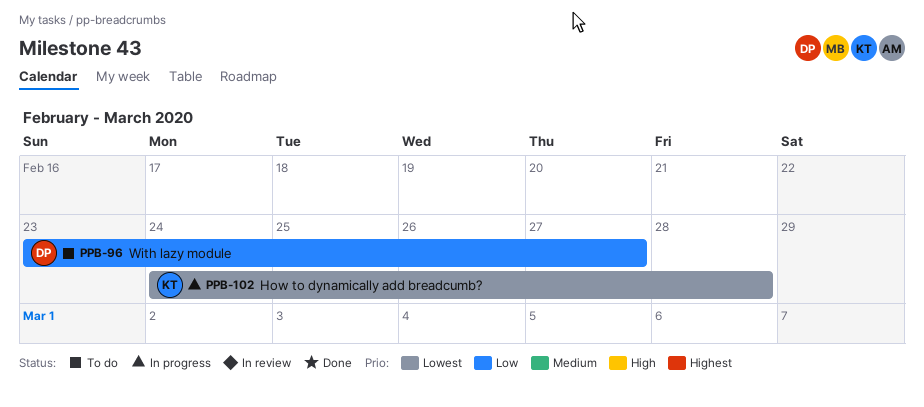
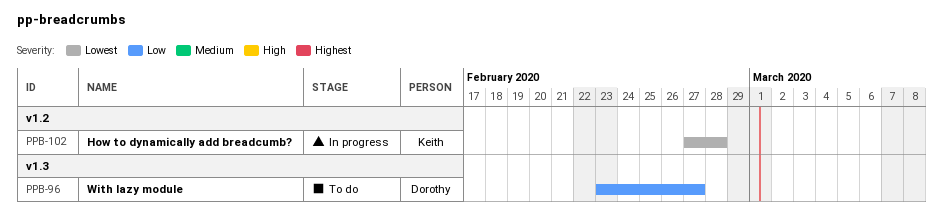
PPB-102, start: Feb 24 -> Feb 27

